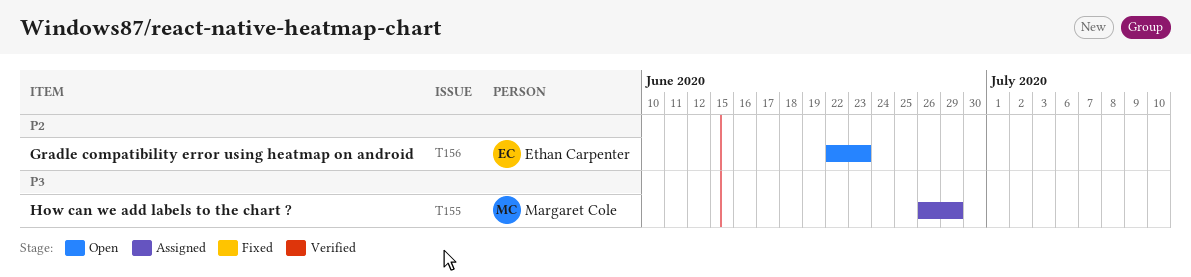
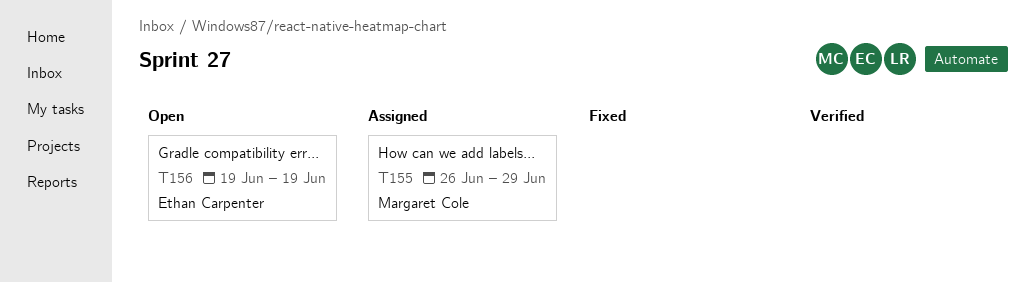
T156, start: Jun 22 -> Jun 19
T156, due: Jun 23 -> Jun 19

